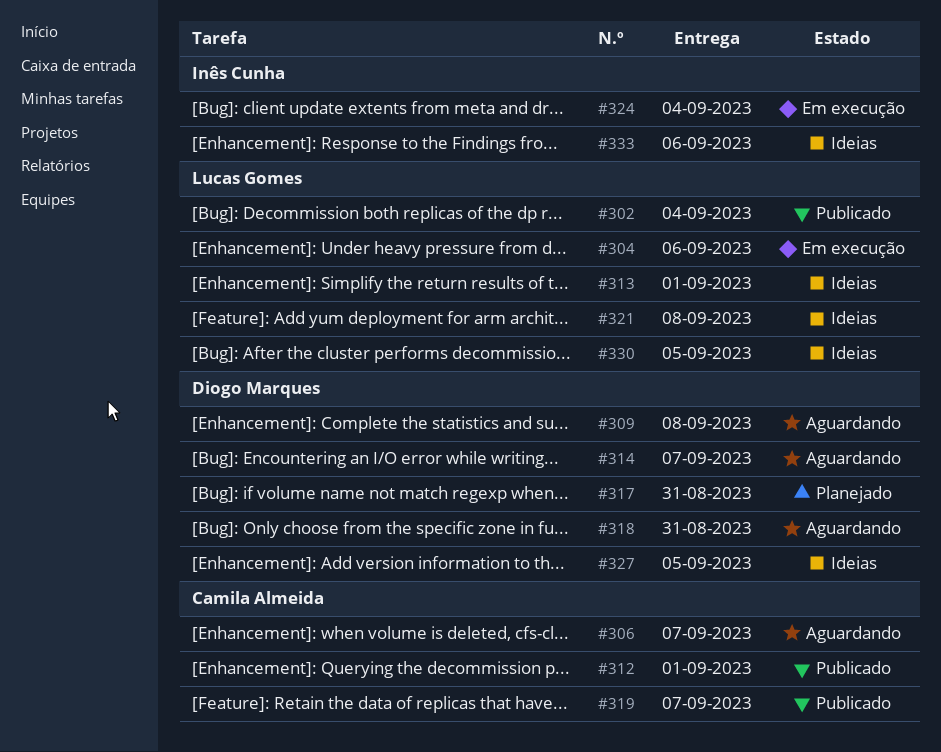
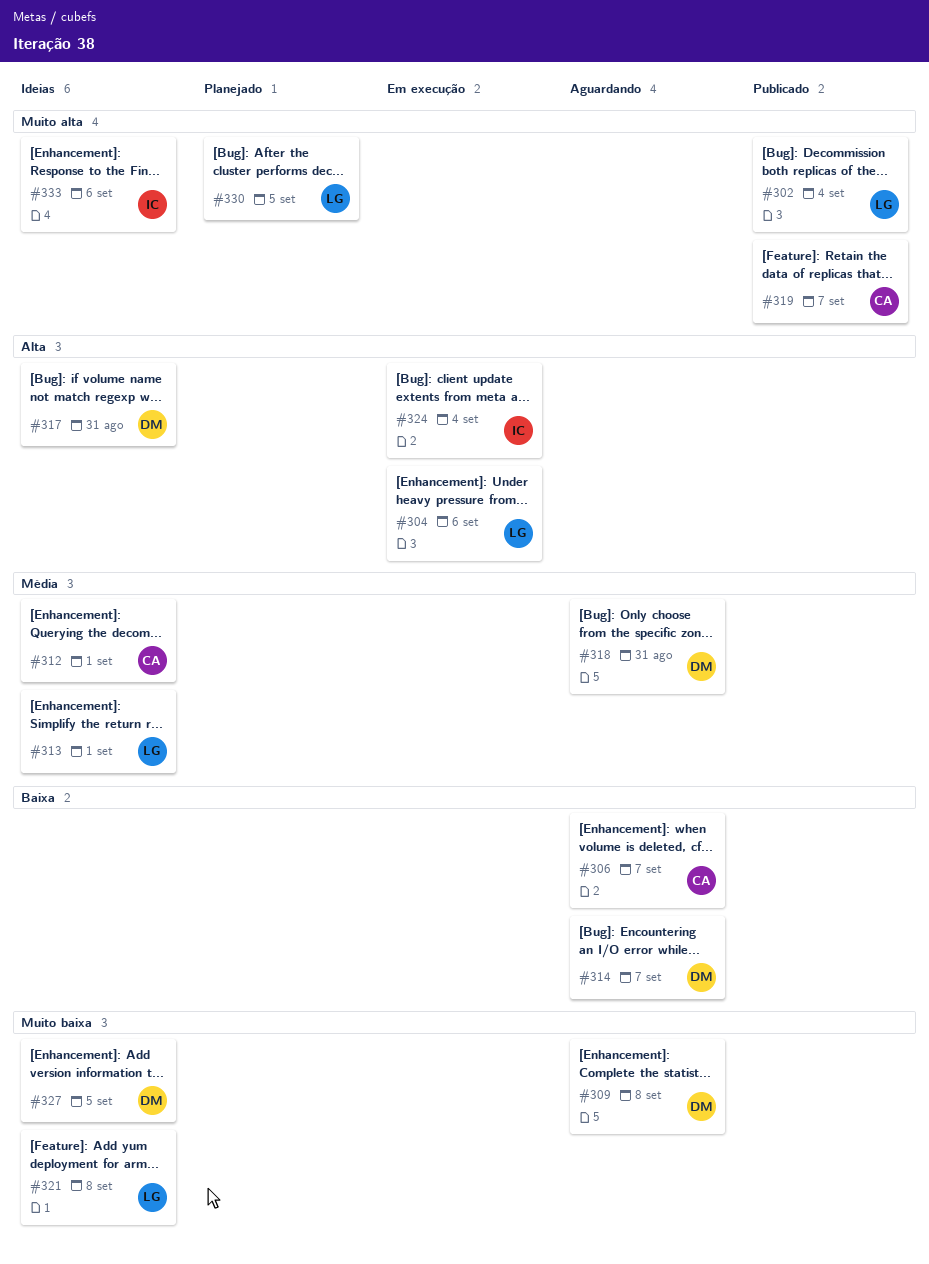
#312, status: Publicado -> Ideias
#317, status: Planejado -> Ideias
#330, status: Ideias -> Planejado

